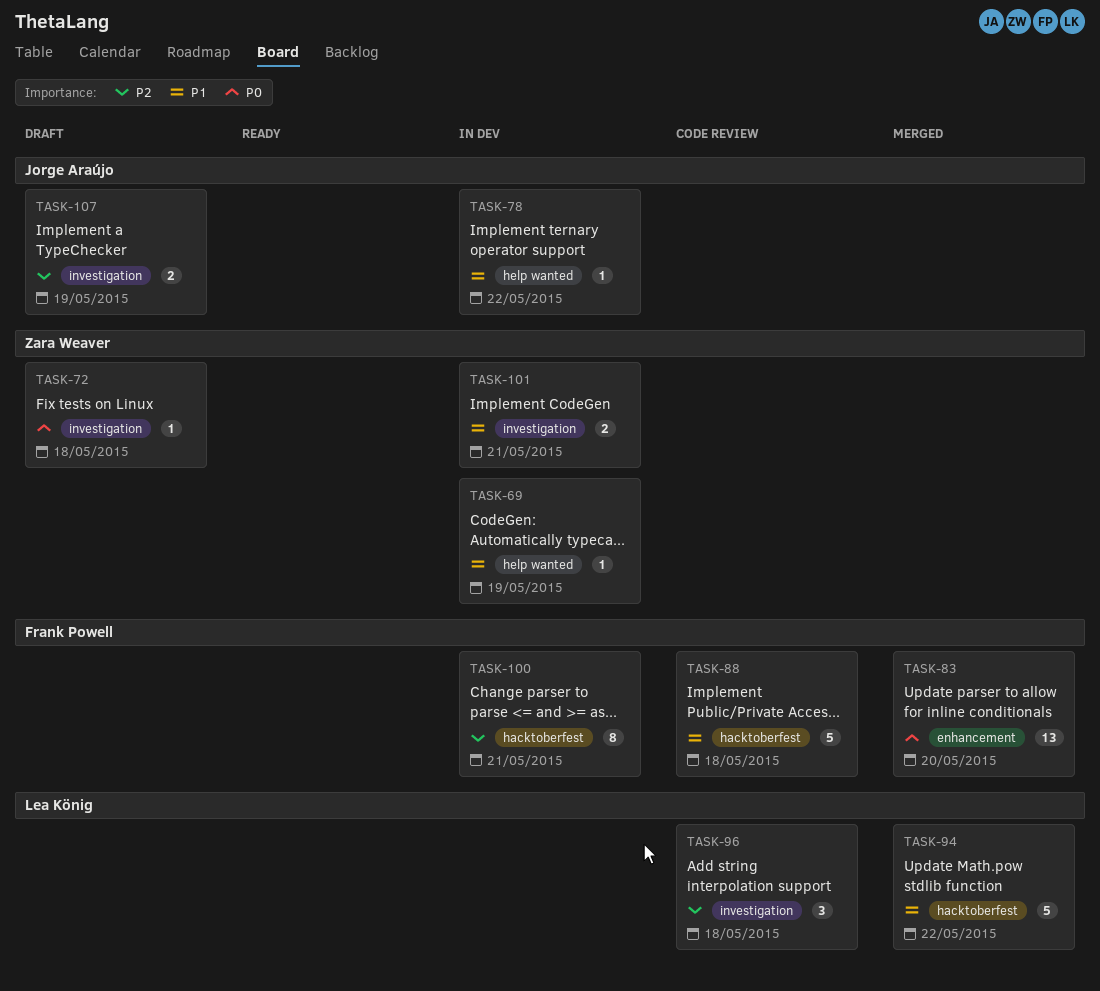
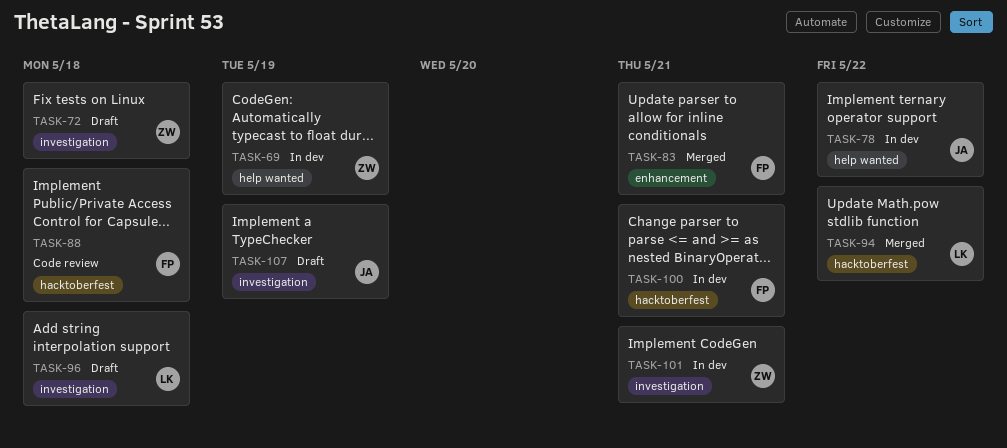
TASK-83, due: May 20 -> May 21
TASK-96, status: Code review -> Draft

